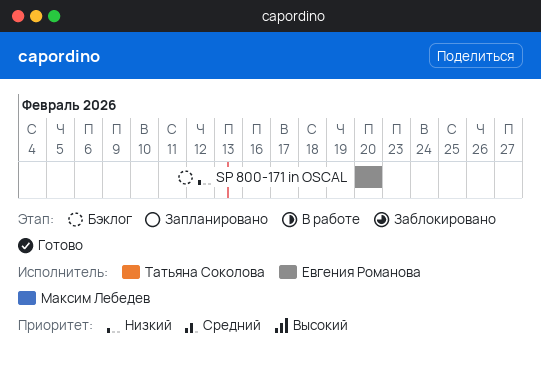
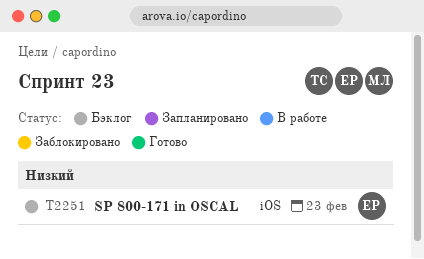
SP 800-171 in OSCAL, due: Feb 20 -> Feb 23

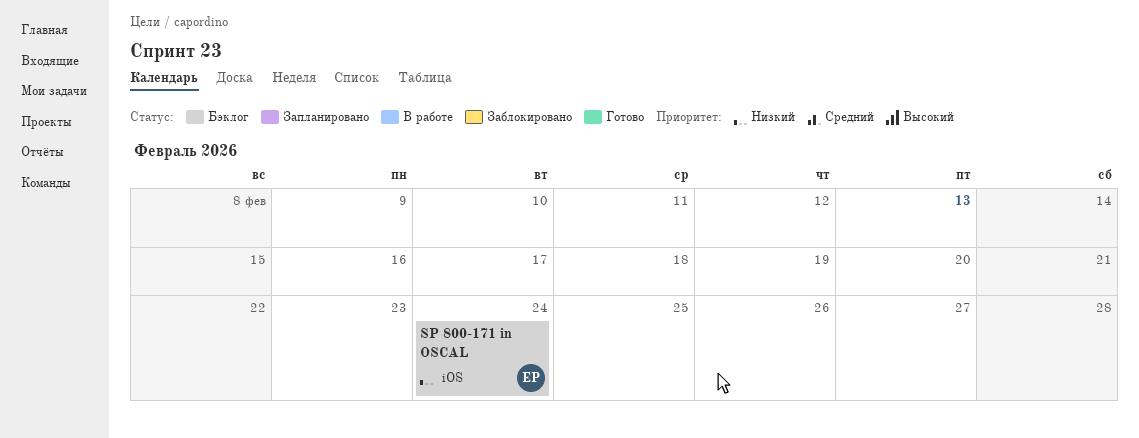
SP 800-171 in OSCAL, due: Feb 23 -> Feb 24

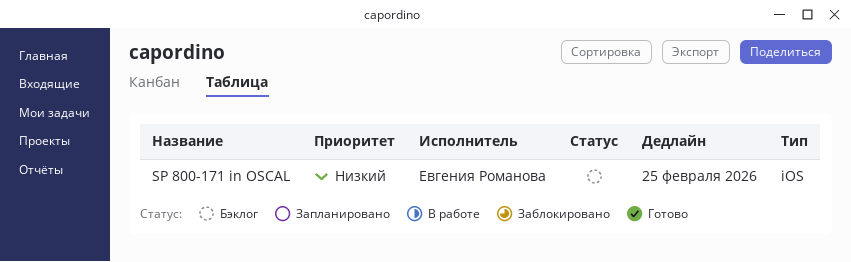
SP 800-171 in OSCAL, due: Feb 24 -> Feb 25

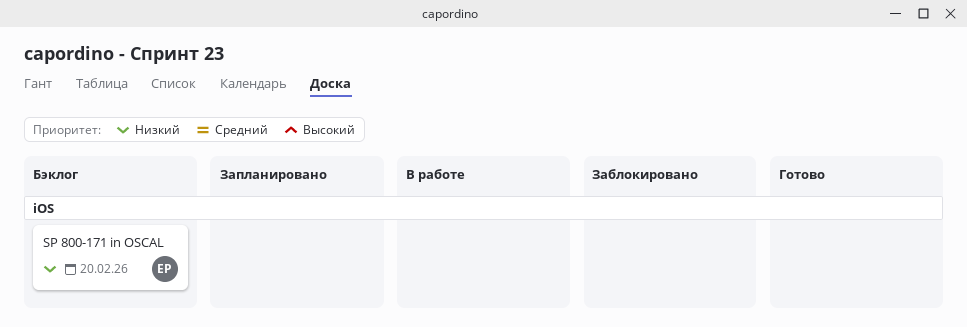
SP 800-171 in OSCAL, due: Feb 25 -> Feb 20

